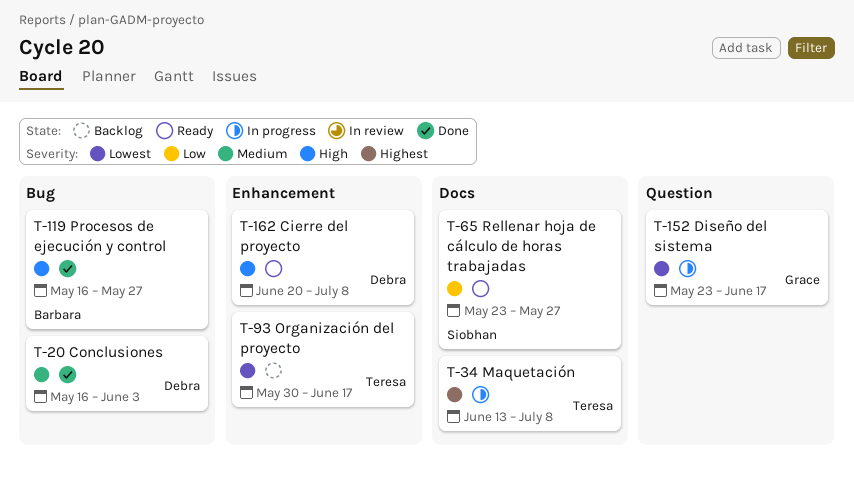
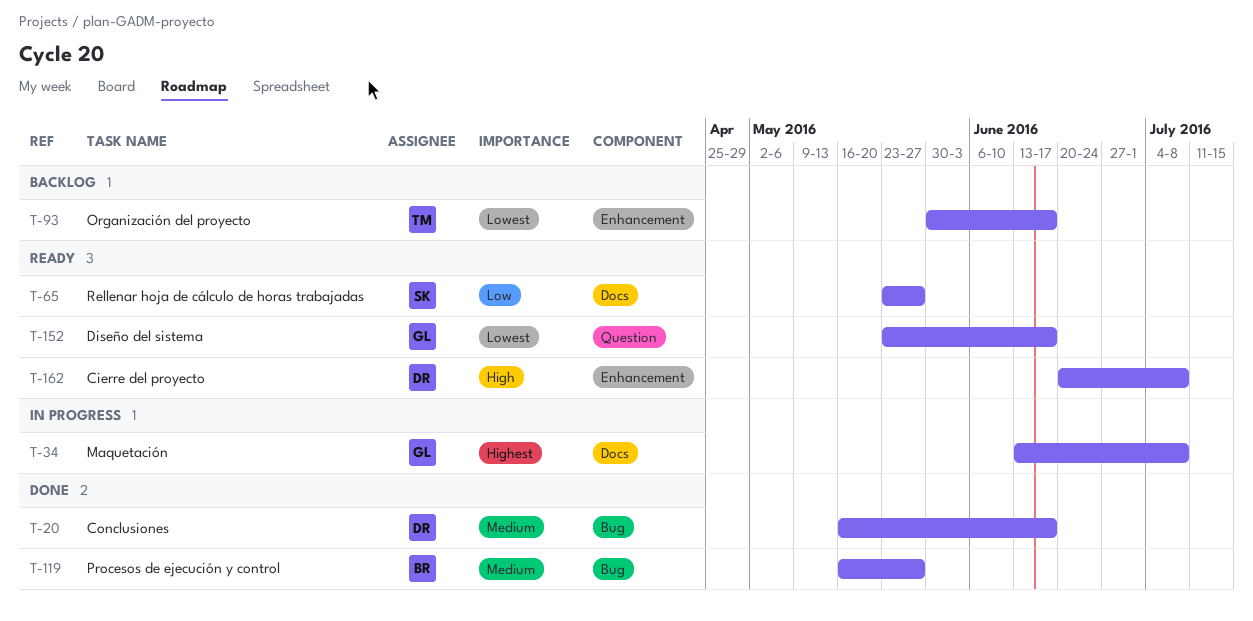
T-20, due: Jun 3 -> Jun 17
T-34, owner: Teresa -> Grace
T-119, priority: High -> Medium
T-152, status: In progress -> Ready

